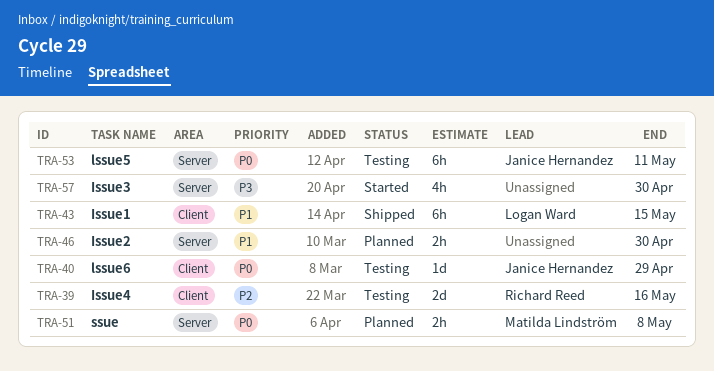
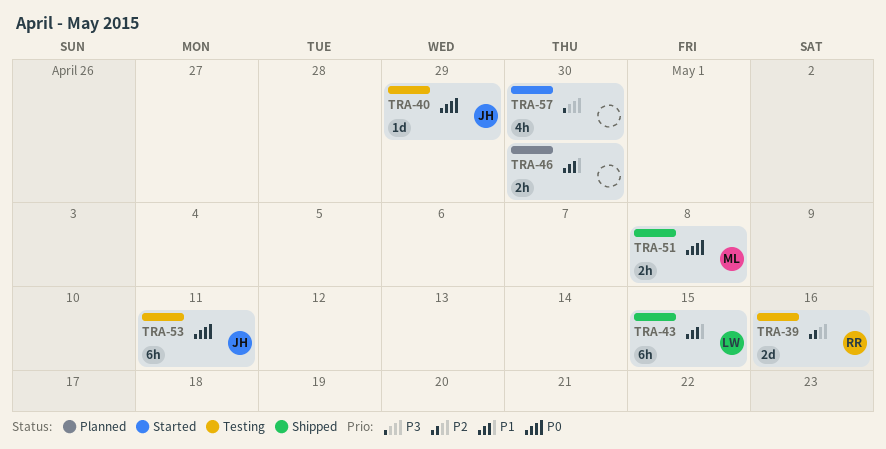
TRA-51, status: Planned -> Shipped

